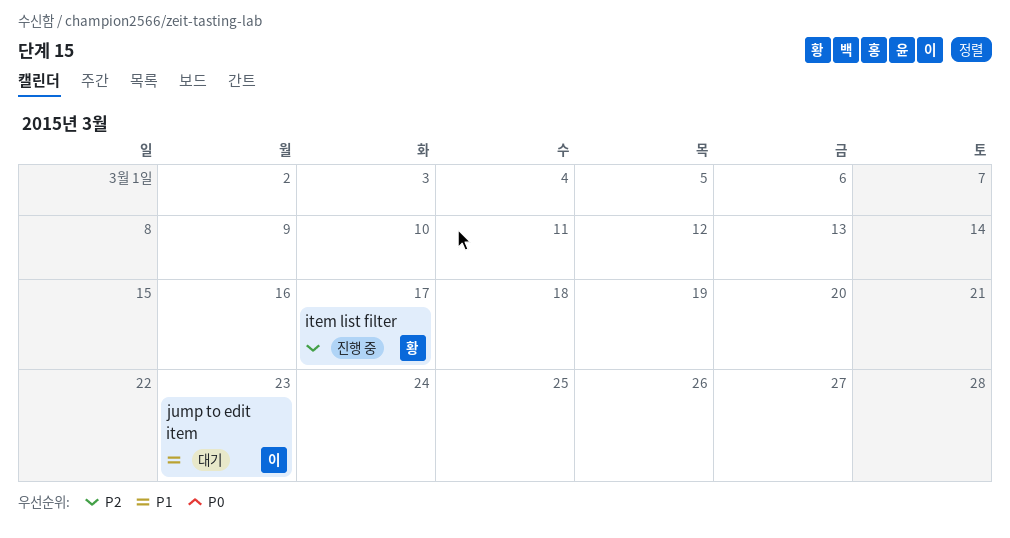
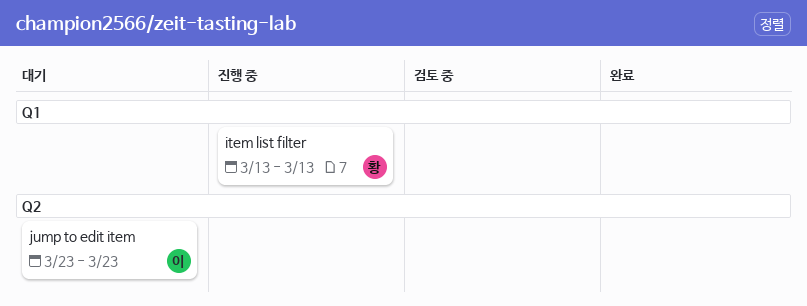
item list filter, due: Mar 17 -> Mar 13

